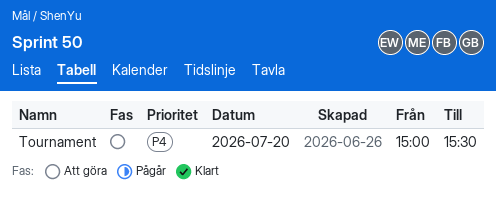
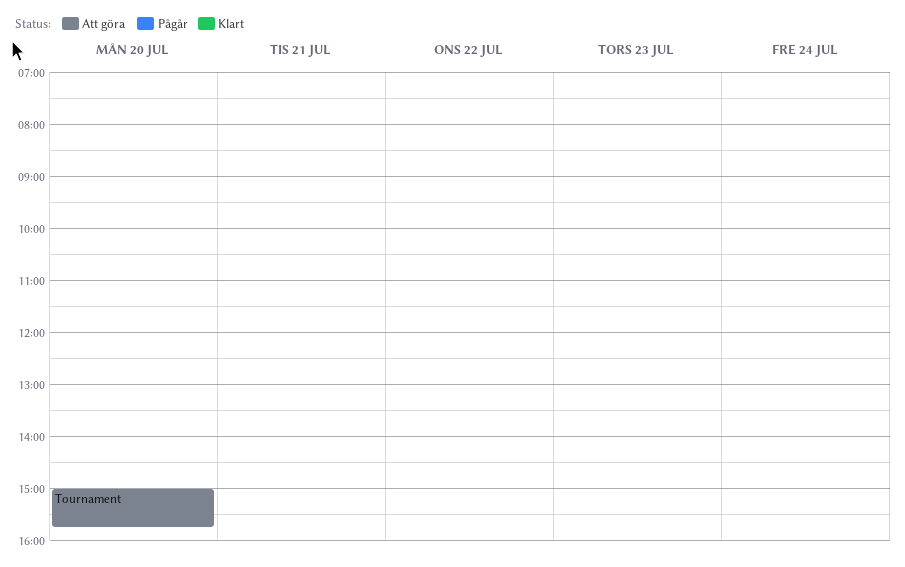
Tournament, ends: 15:30 -> 15:45

